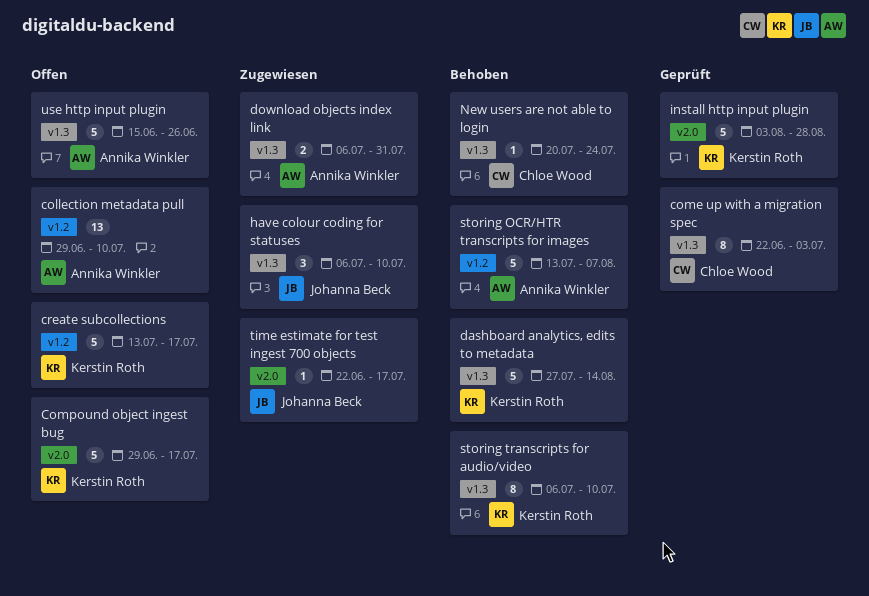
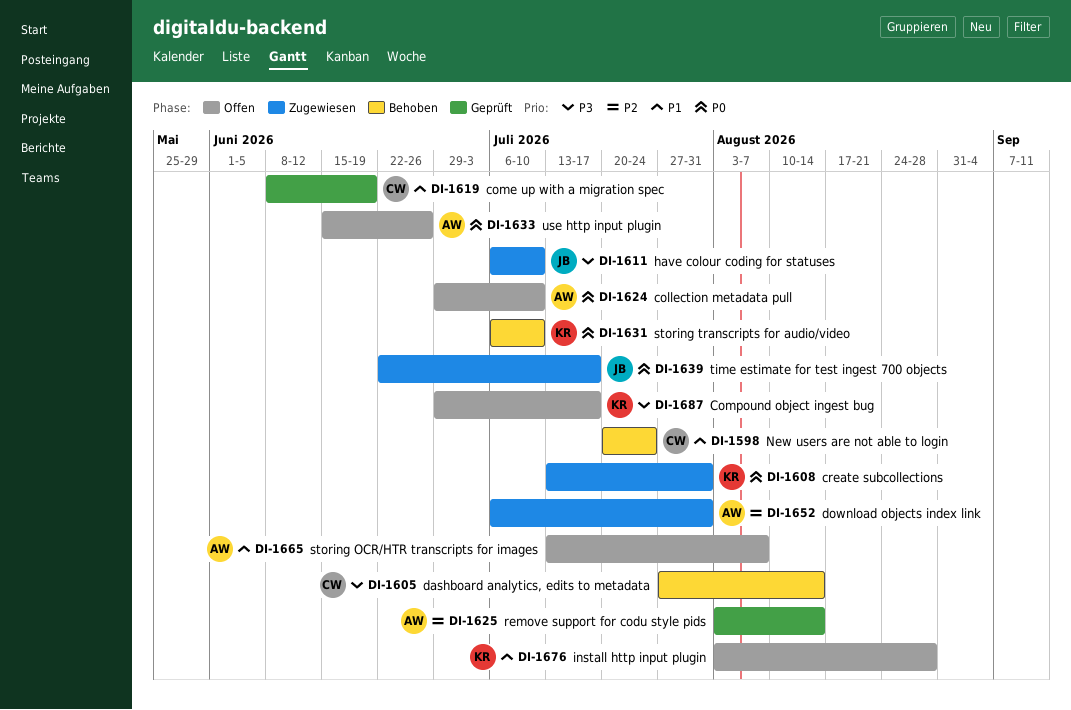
come up with a migration spec, start: Jun 22 -> Jun 8
come up with a migration spec, due: Jul 3 -> Jun 19
create subcollections, status: Offen -> Zugewiesen
create subcollections, due: Jul 17 -> Jul 31
dashboard analytics, edits to metadata, owner: Kerstin Roth -> Chloe Wood
install http input plugin, status: Geprüft -> Offen
remove support for codu style pids: none -> present
storing OCR/HTR transcripts for images, status: Behoben -> Offen

